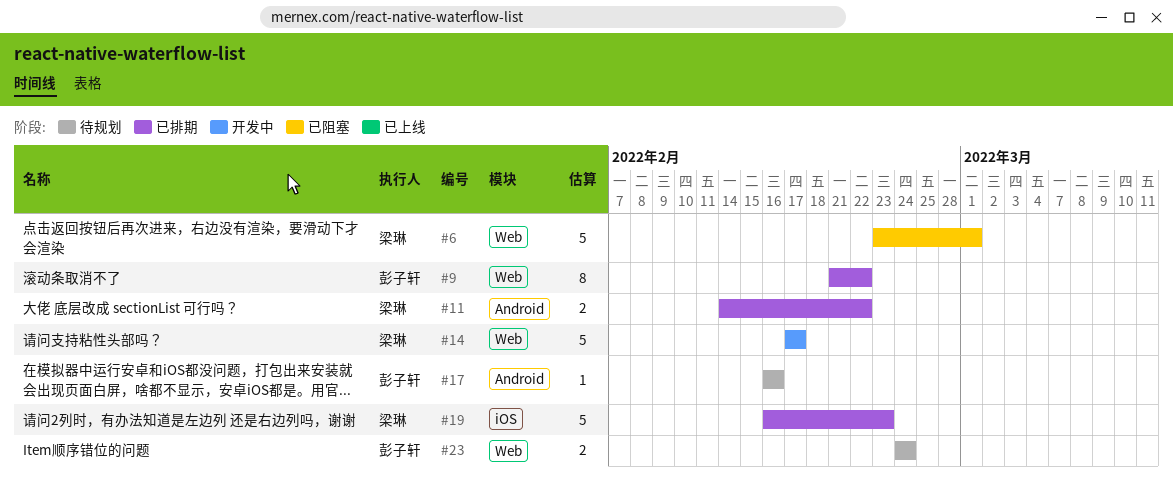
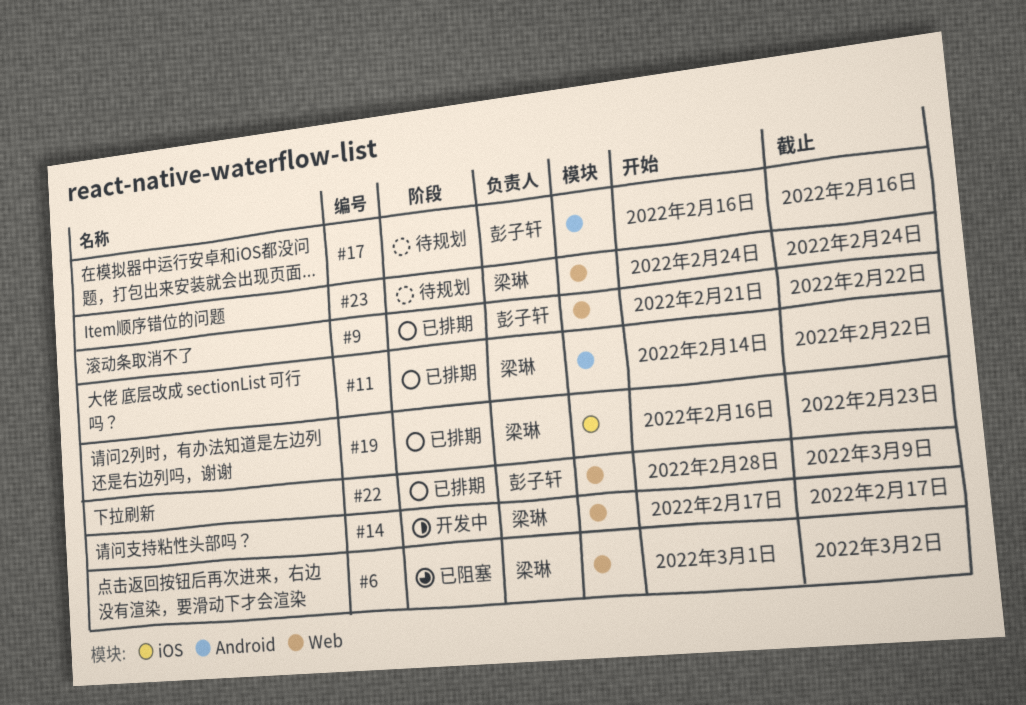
#6, start: Feb 23 -> Mar 1
#6, due: Mar 1 -> Mar 2
#22: none -> present
#23, owner: 彭子轩 -> 梁琳

